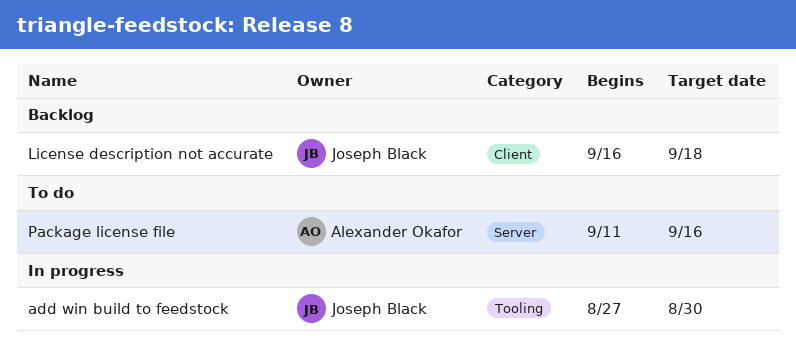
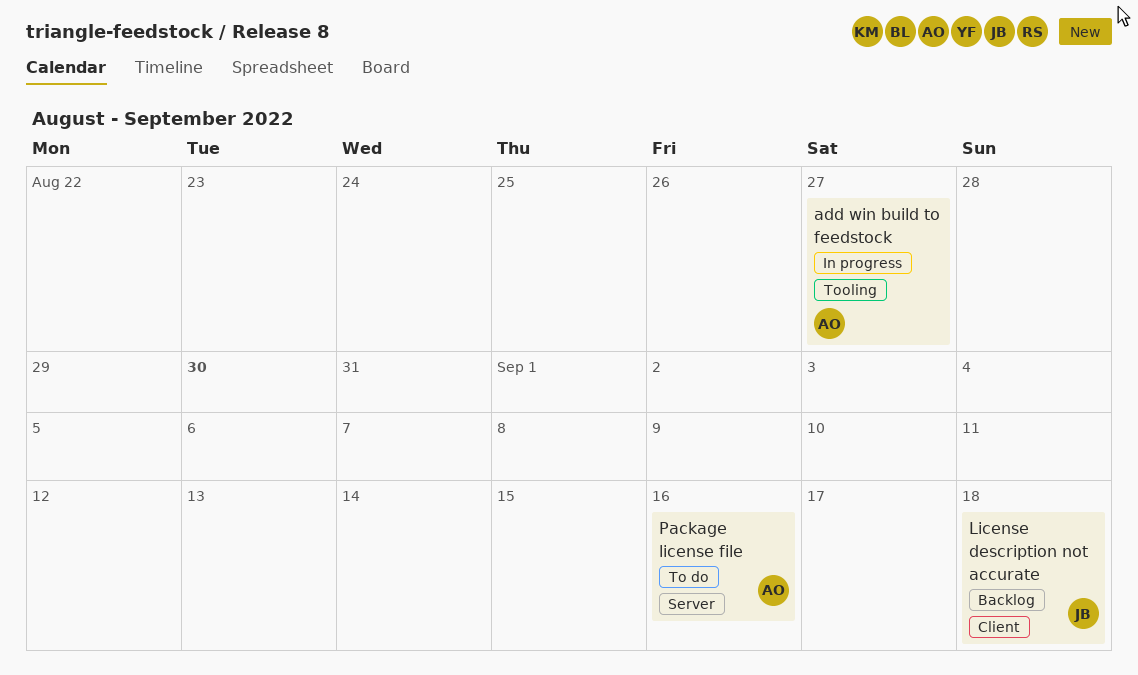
add win build to feedstock, owner: Joseph Black -> Alexander Okafor
add win build to feedstock, due: Aug 30 -> Aug 27

